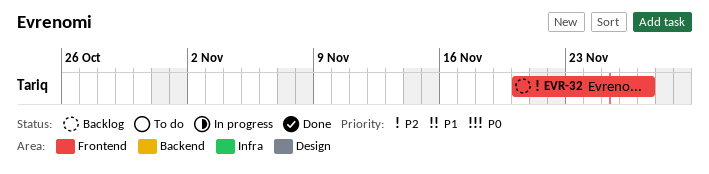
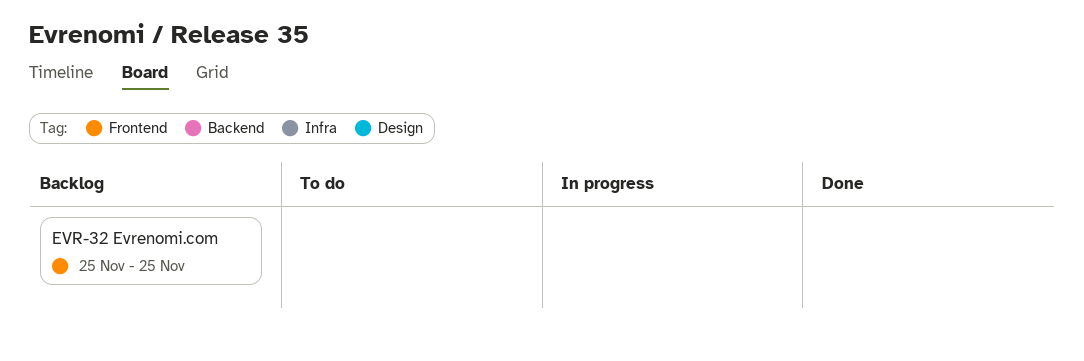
EVR-32, start: Nov 20 -> Nov 25
EVR-32, due: Nov 27 -> Nov 25

